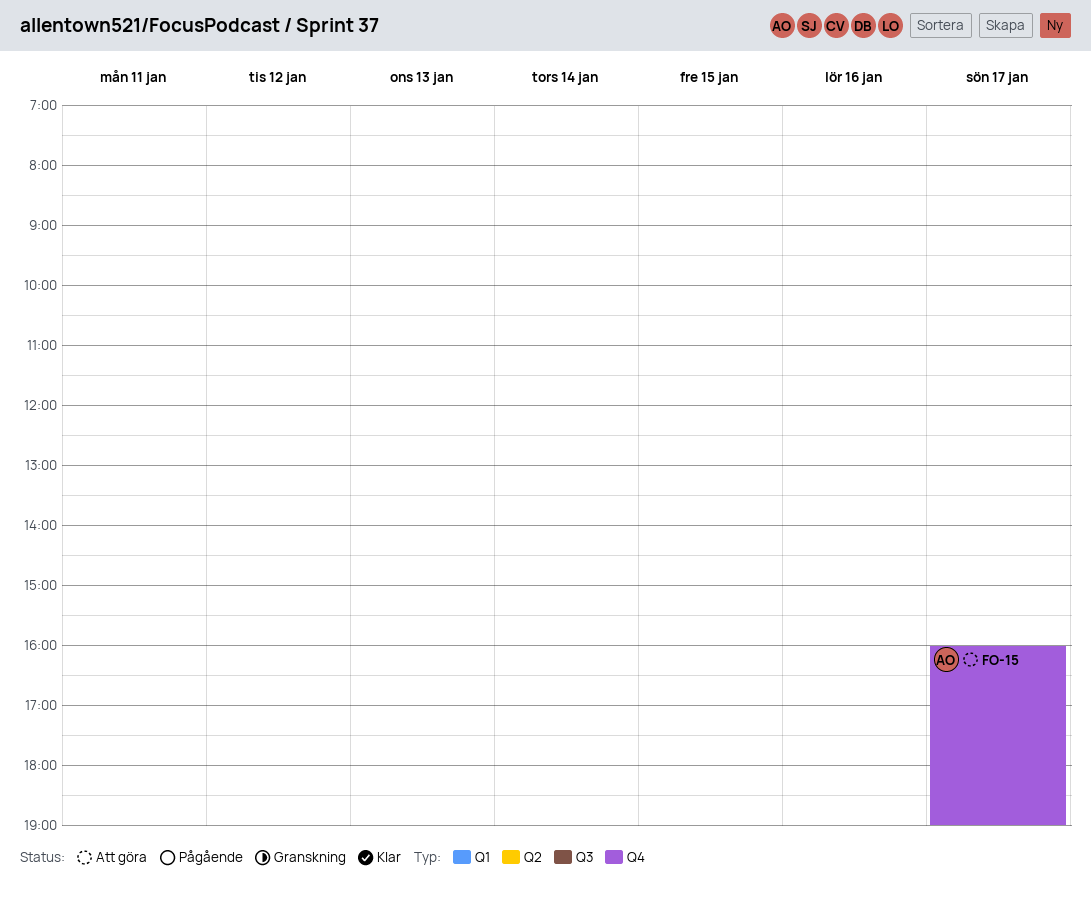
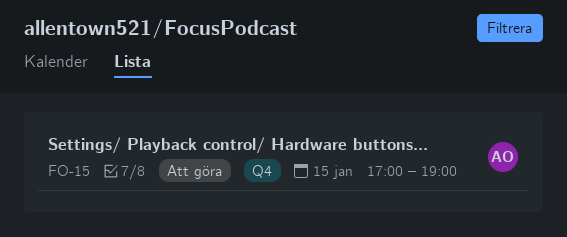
FO-15, day: Jan 17 -> Jan 15
FO-15, begins: 16:00 -> 17:00

